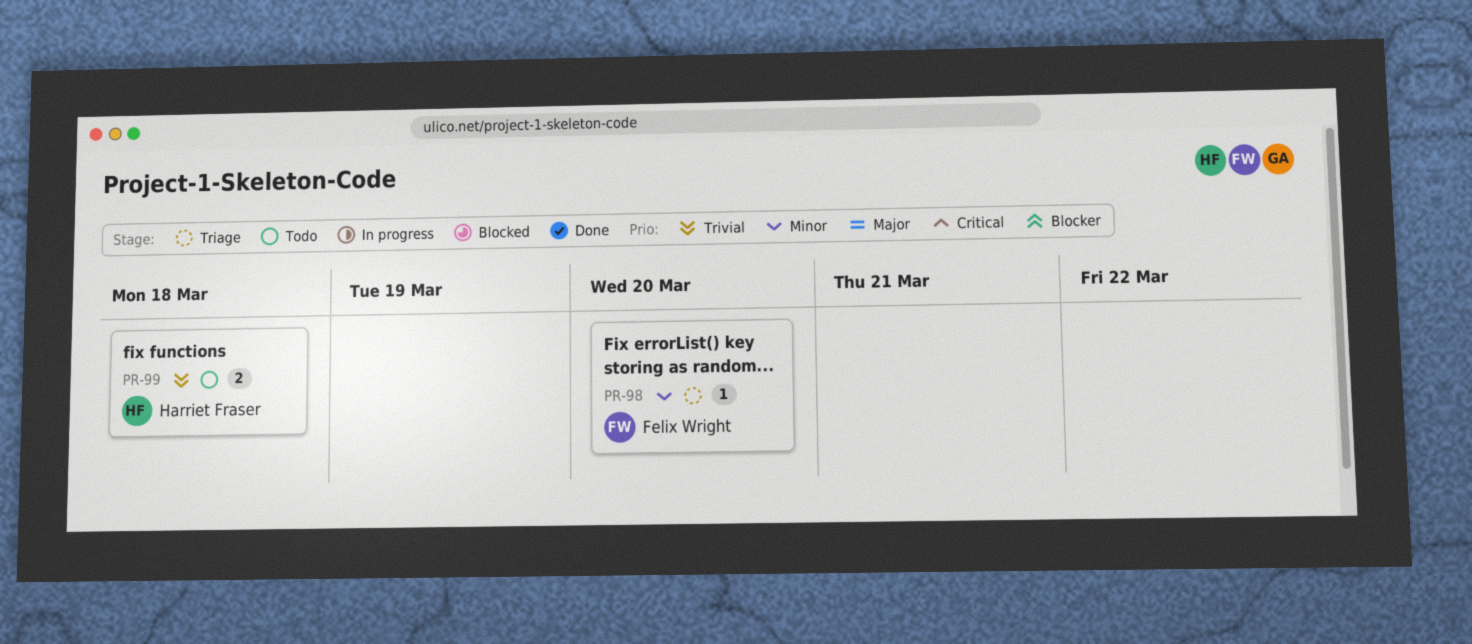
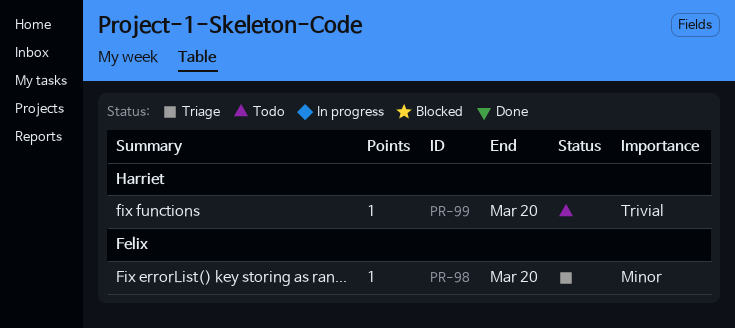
PR-99, estimate: 2 -> 1
PR-99, due: Mar 18 -> Mar 20

